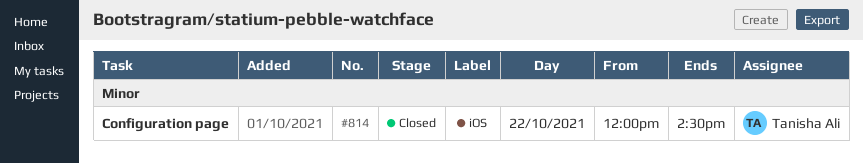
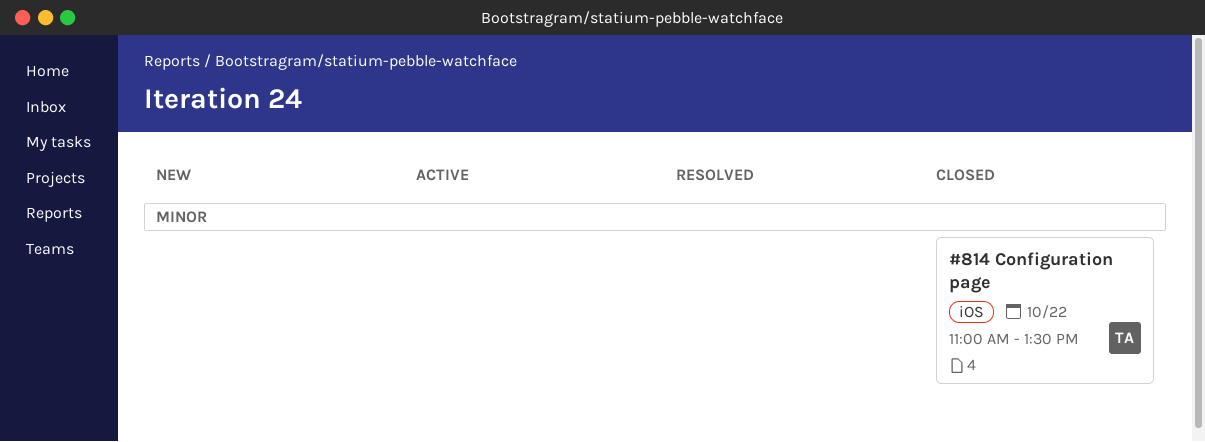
#814, begins: 12:00 -> 11:00
#814, ends: 14:30 -> 13:30

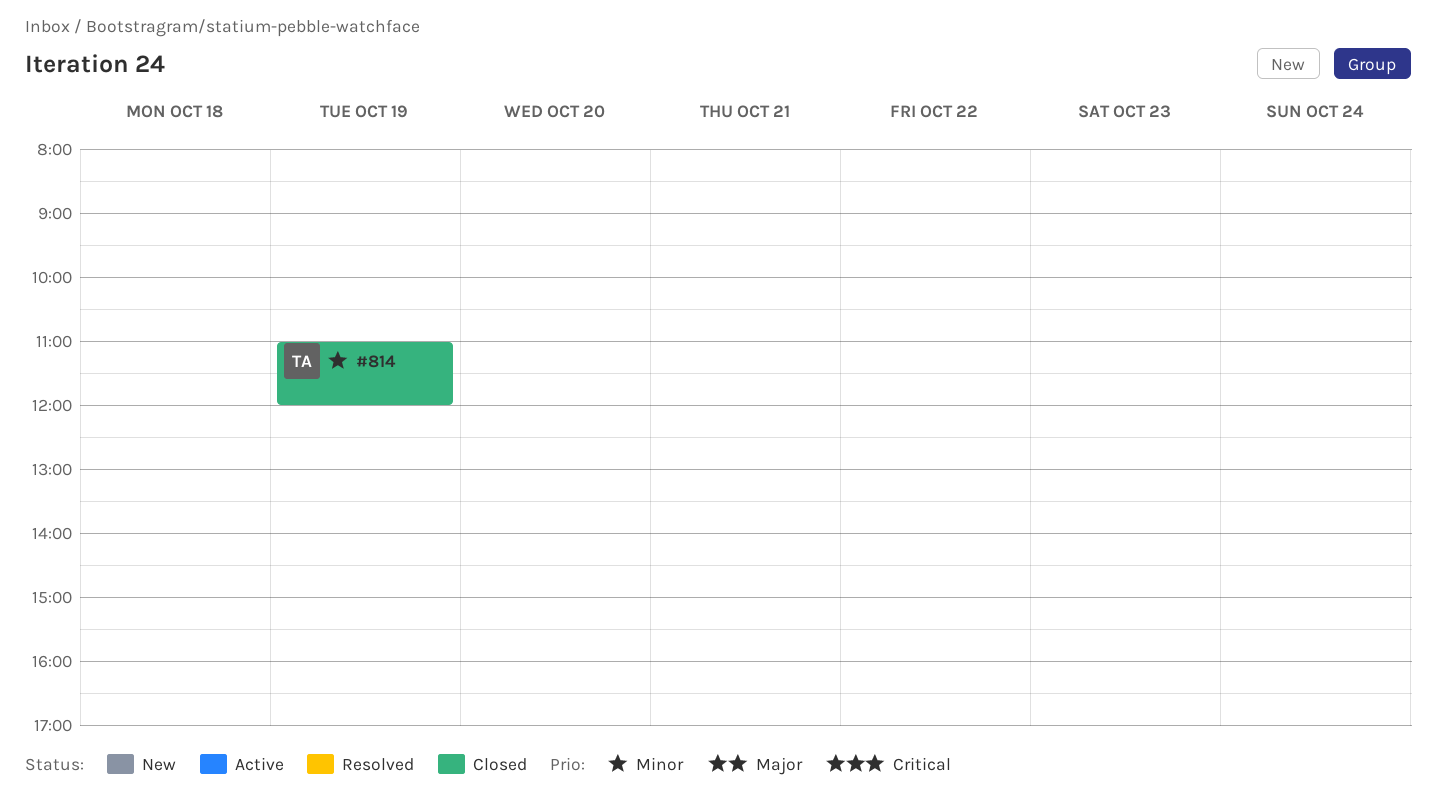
#814, day: Oct 22 -> Oct 19
#814, ends: 13:30 -> 12:00

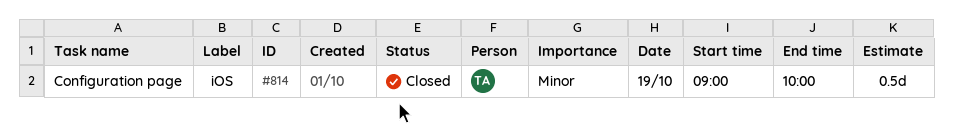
#814, begins: 11:00 -> 09:00
#814, ends: 12:00 -> 10:00

